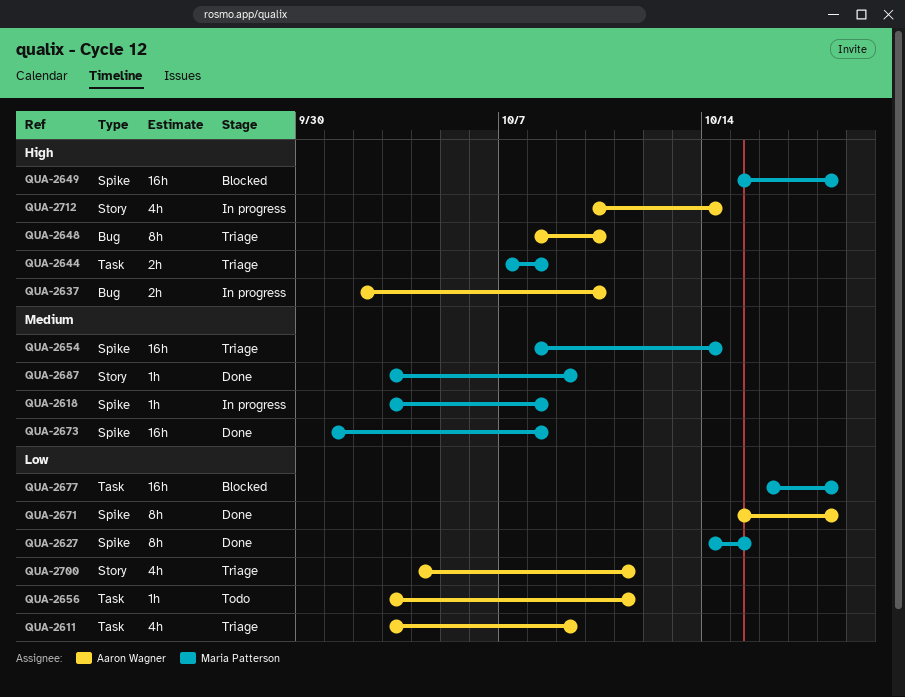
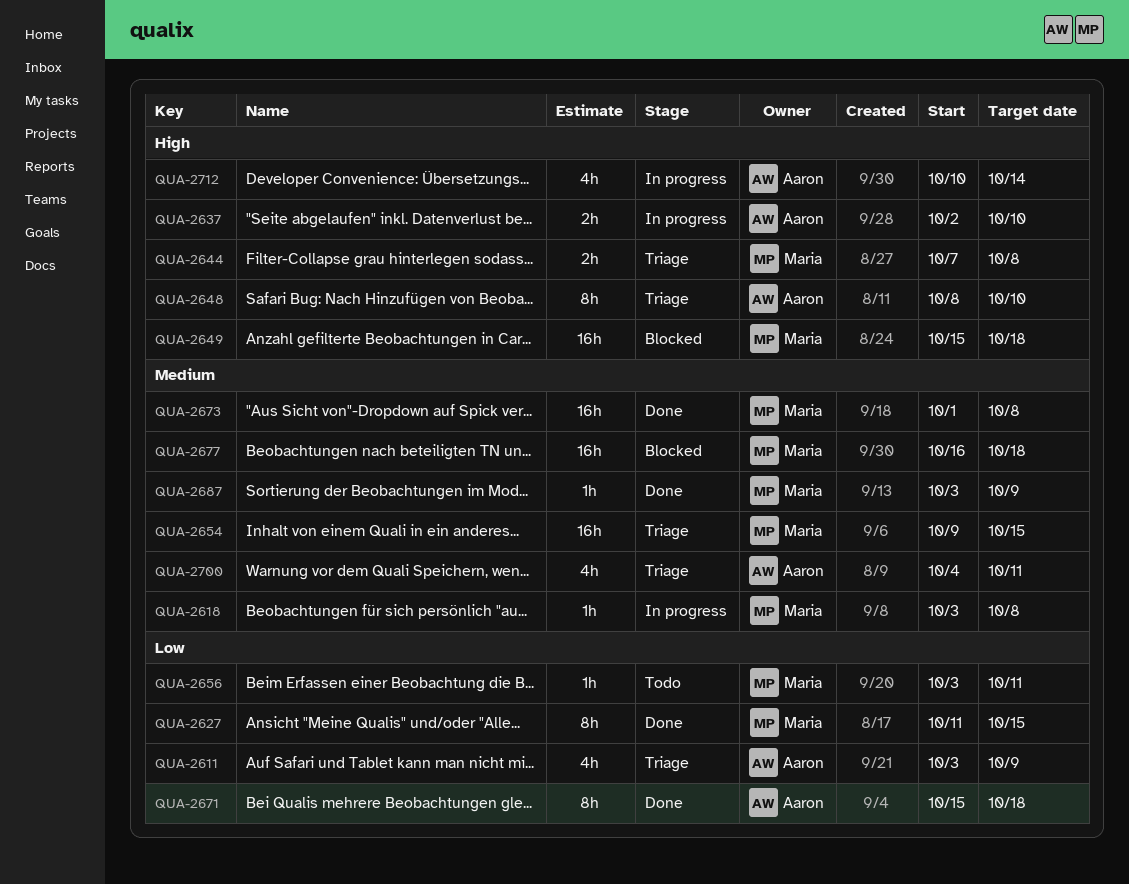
QUA-2627, start: Oct 14 -> Oct 11
QUA-2654, start: Oct 8 -> Oct 9
QUA-2654, due: Oct 14 -> Oct 15
QUA-2656, owner: Aaron Wagner -> Maria Patterson
QUA-2677, priority: Low -> Medium
QUA-2700, priority: Low -> Medium

